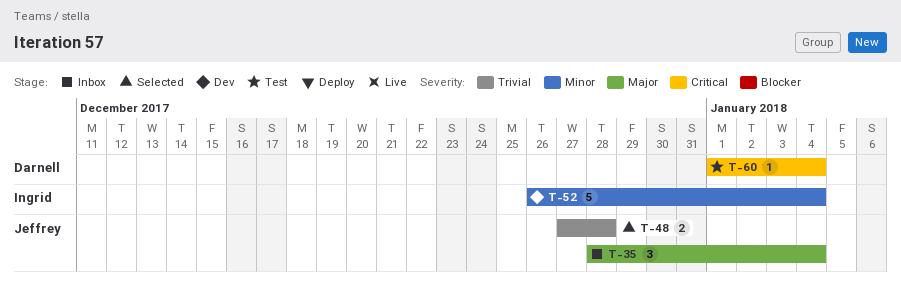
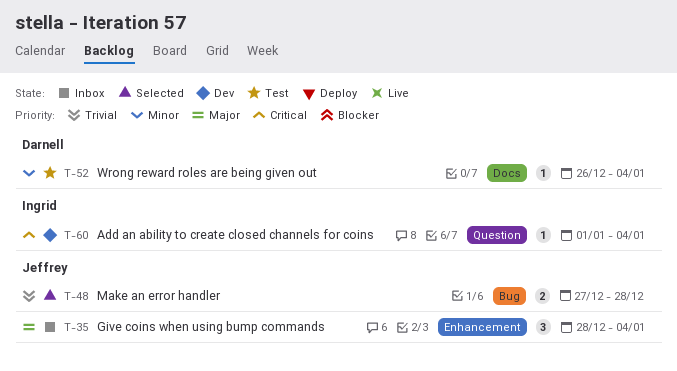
T-52, status: Dev -> Test
T-52, owner: Ingrid -> Darnell
T-52, estimate: 5 -> 1
T-60, status: Test -> Dev
T-60, owner: Darnell -> Ingrid

